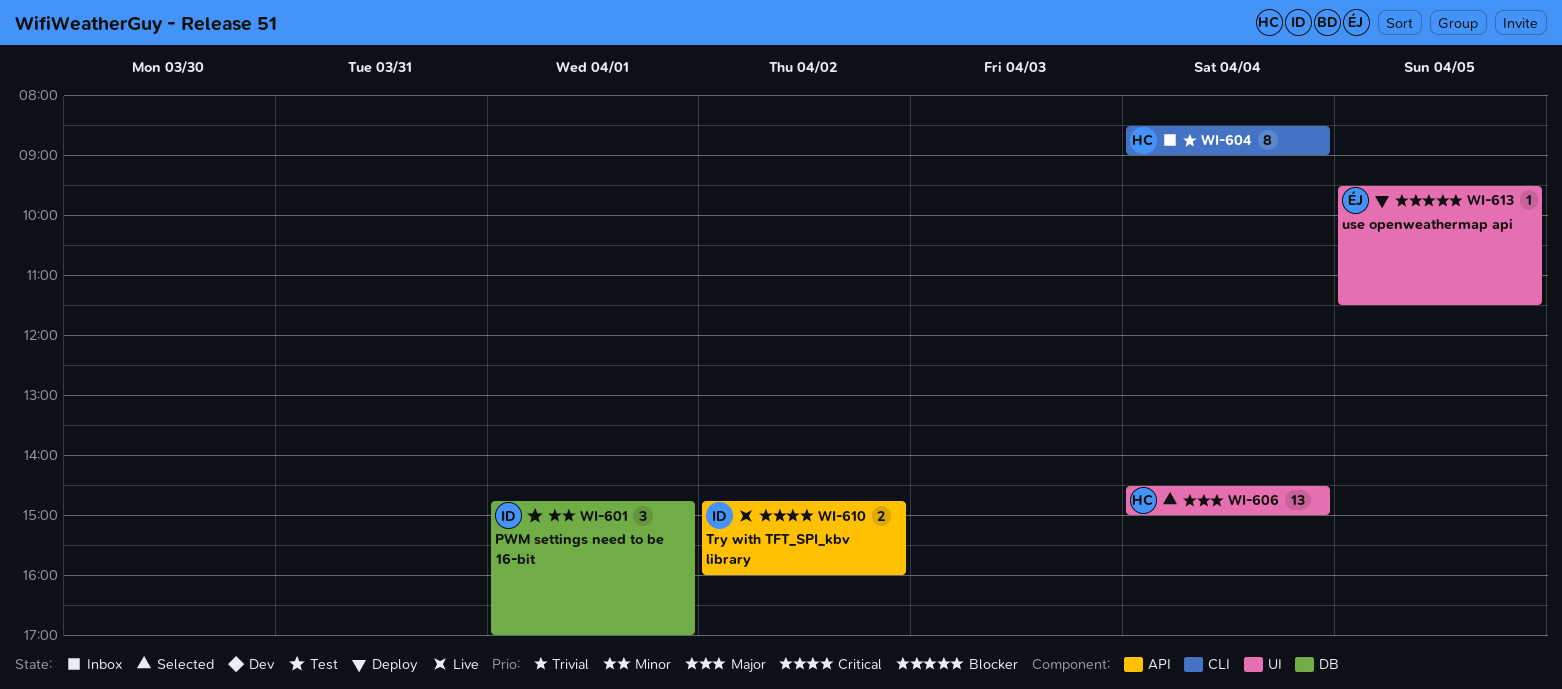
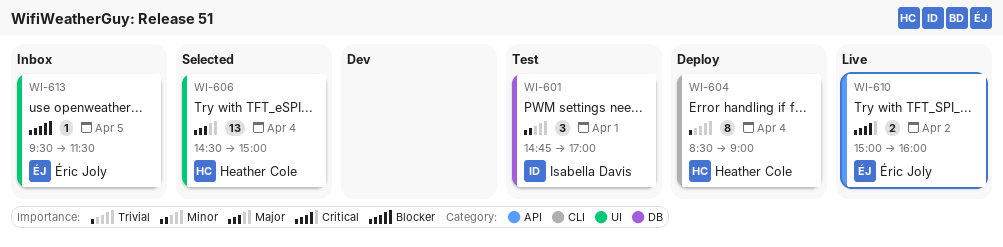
WI-604, status: Inbox -> Deploy
WI-610, owner: Isabella Davis -> Éric Joly
WI-610, begins: 14:45 -> 15:00
WI-613, status: Deploy -> Inbox

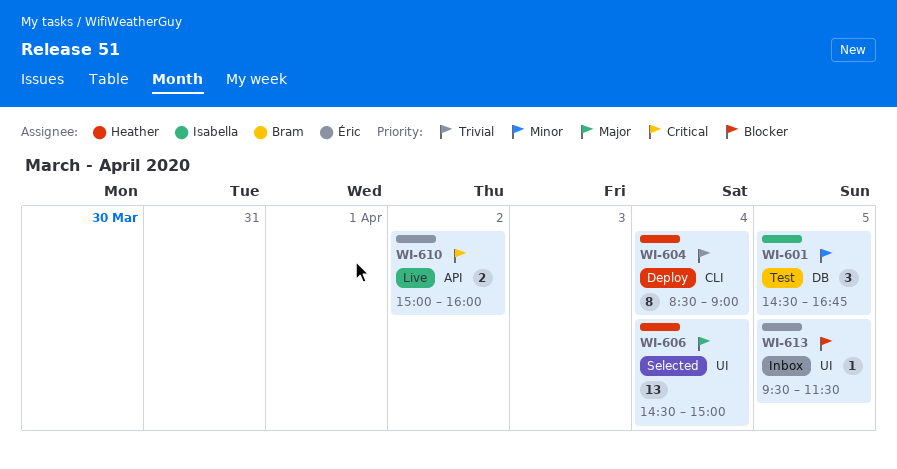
WI-601, day: Apr 1 -> Apr 5
WI-601, begins: 14:45 -> 14:30
WI-601, ends: 17:00 -> 16:45

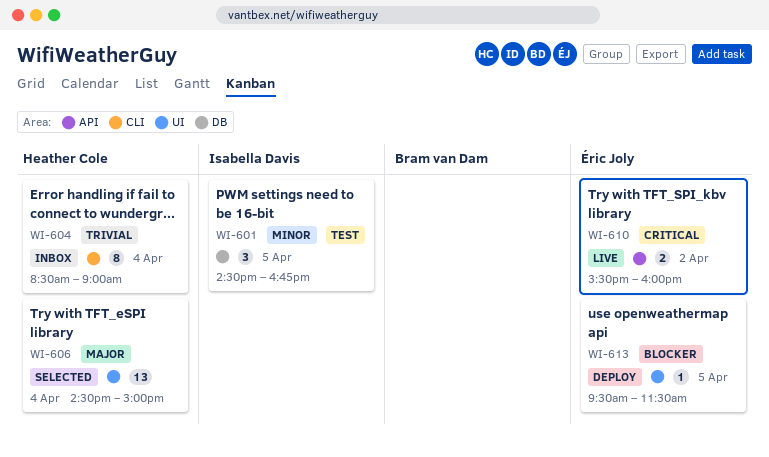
WI-604, status: Deploy -> Inbox
WI-610, begins: 15:00 -> 15:30
WI-613, status: Inbox -> Deploy

